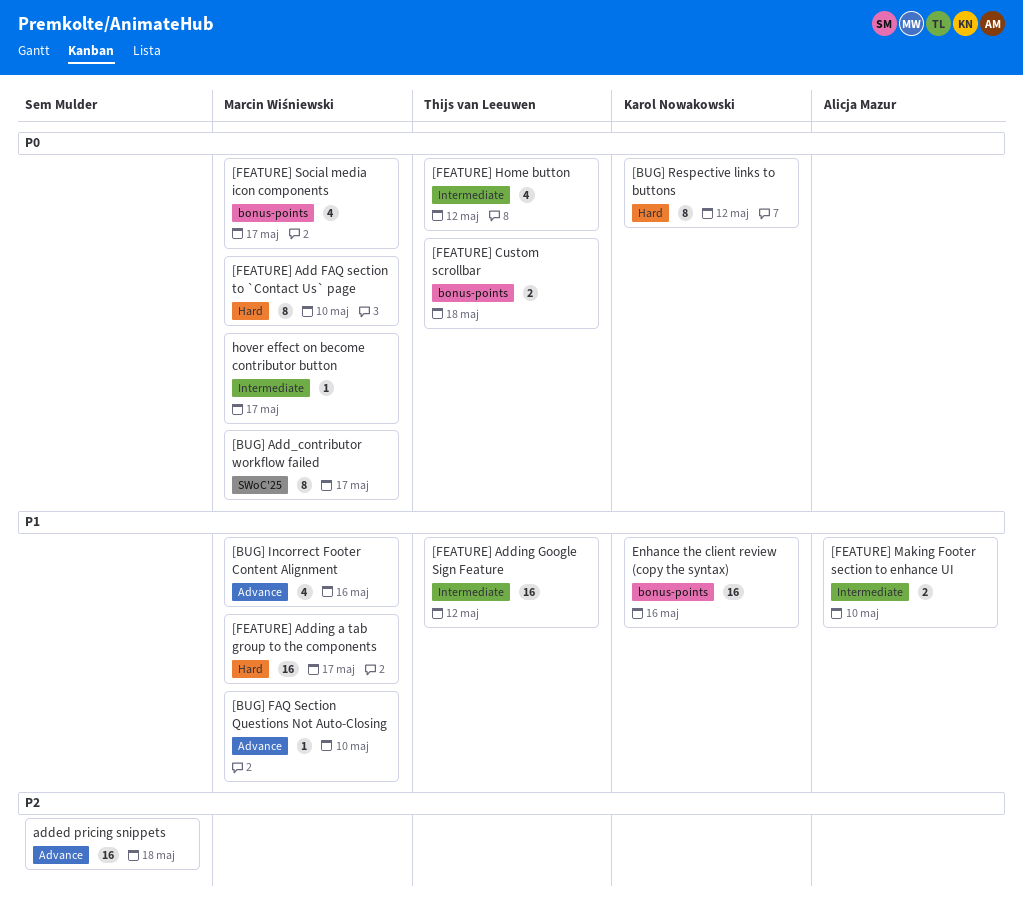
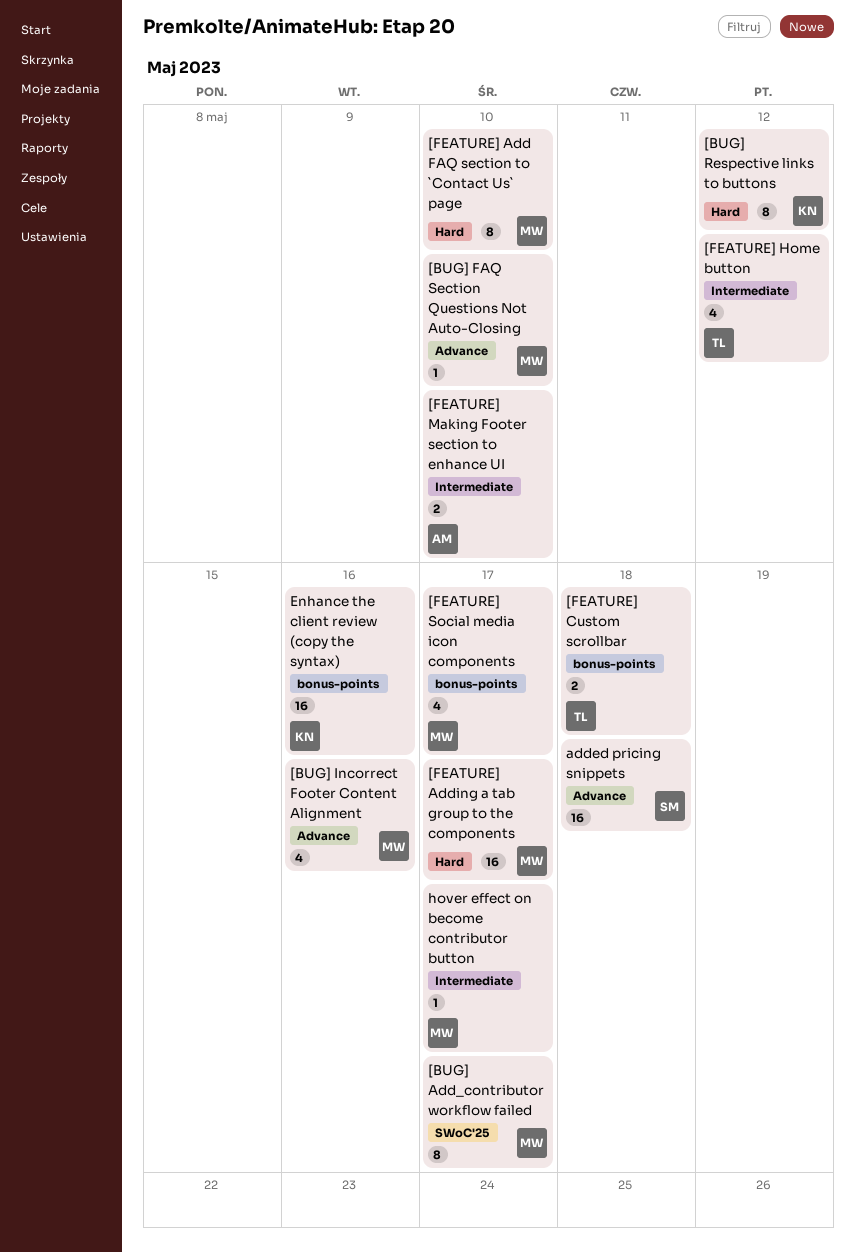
[FEATURE] Adding Google Sign Feature: present -> none

